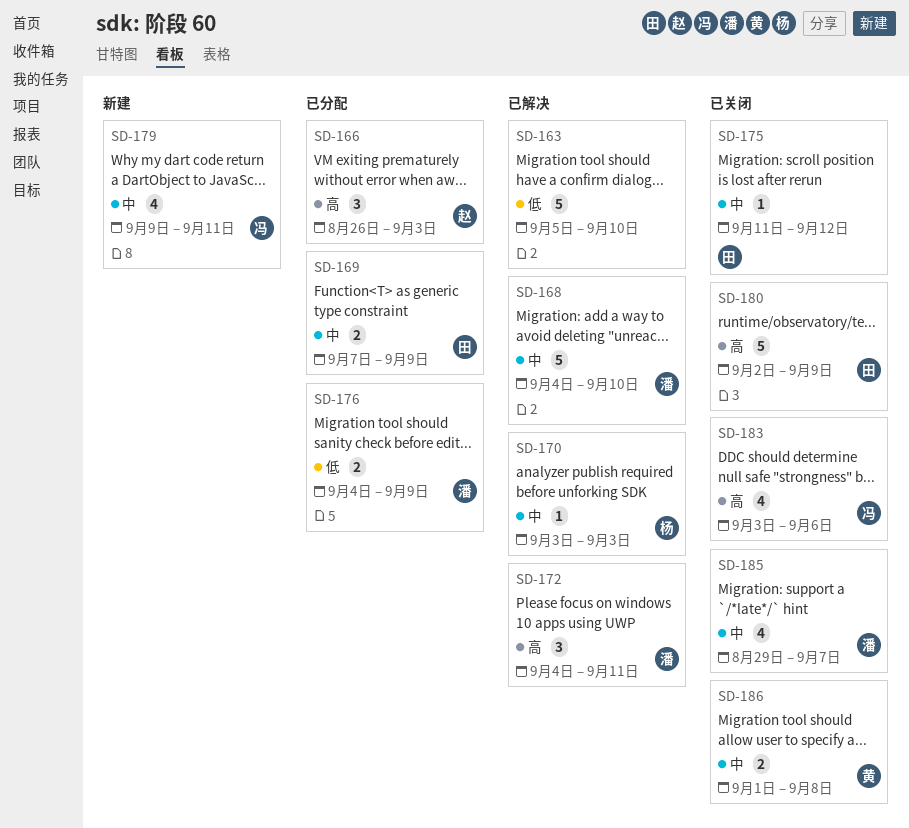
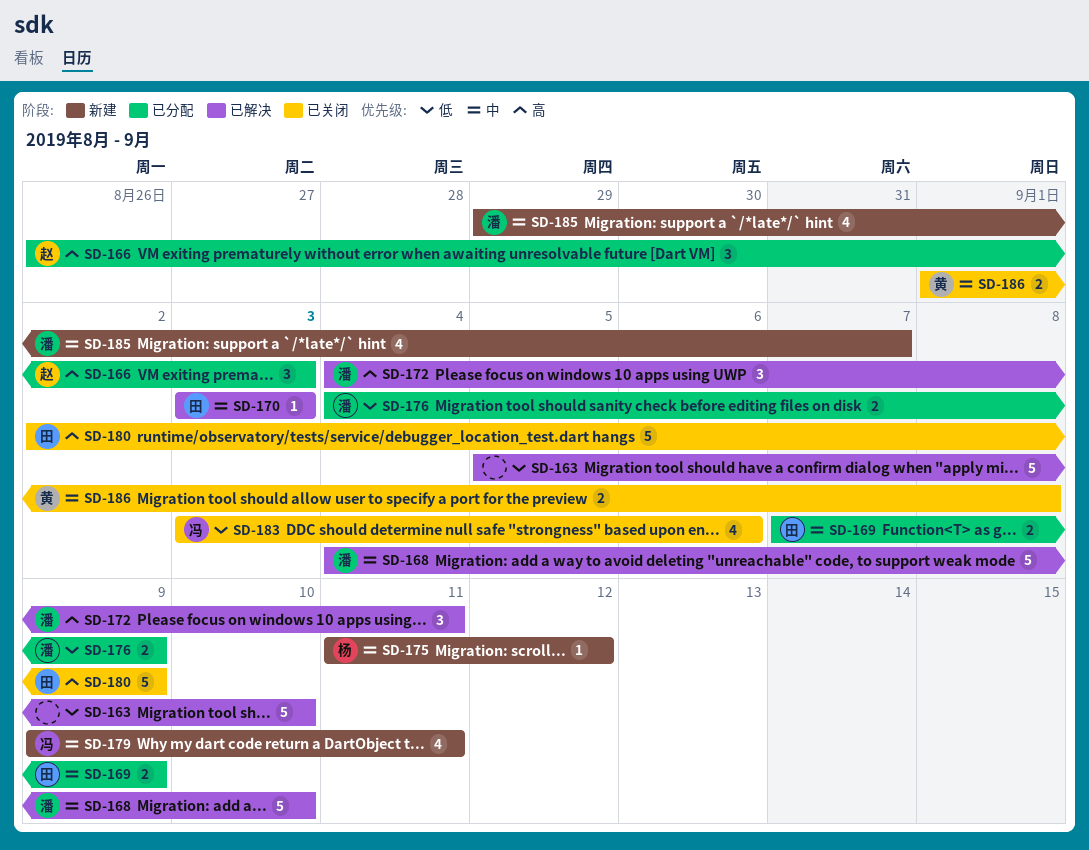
SD-170, owner: 杨 -> 田
SD-175, status: 已关闭 -> 新建
SD-175, owner: 田 -> 杨
SD-183, priority: 高 -> 低
SD-185, status: 已关闭 -> 新建

